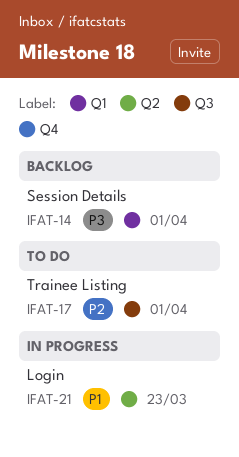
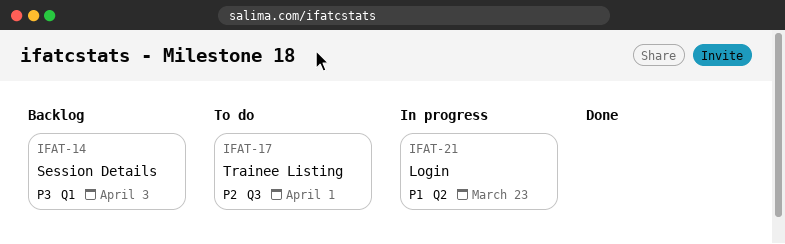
IFAT-14, due: Apr 1 -> Apr 3

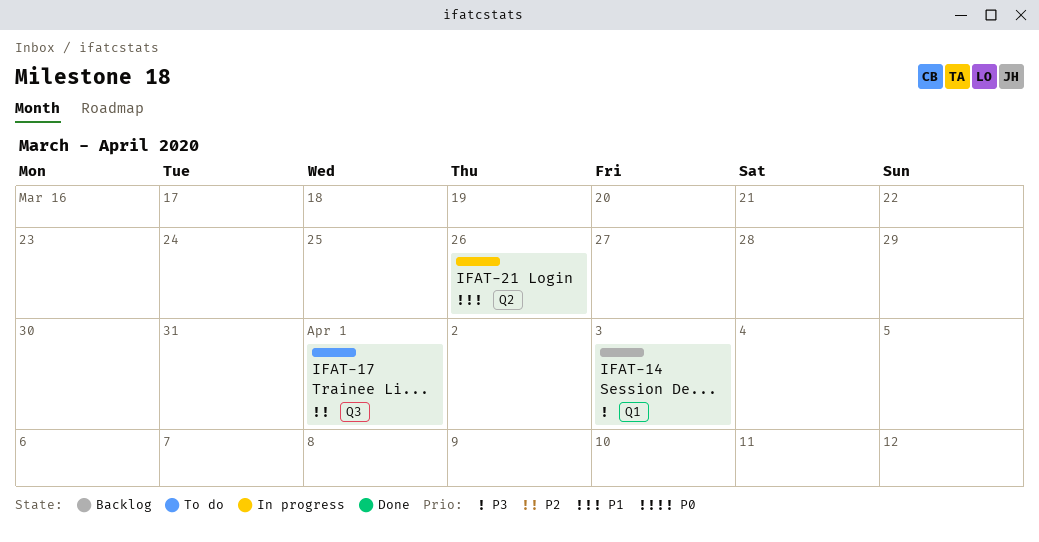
IFAT-21, due: Mar 23 -> Mar 26

